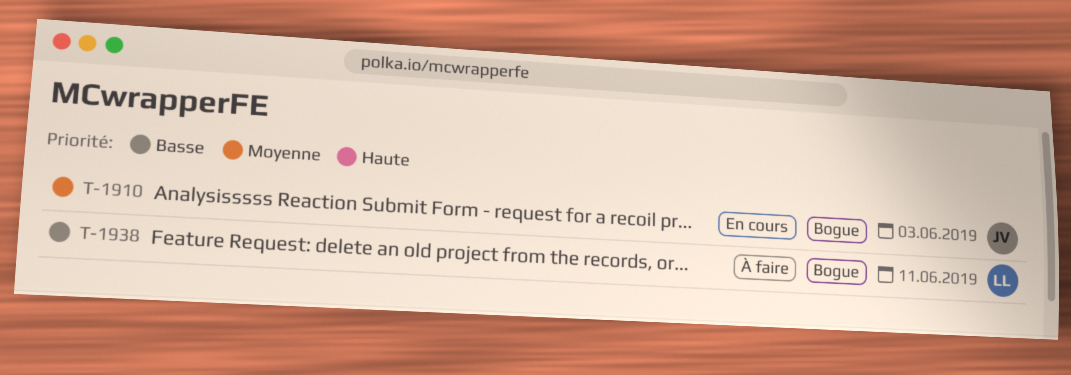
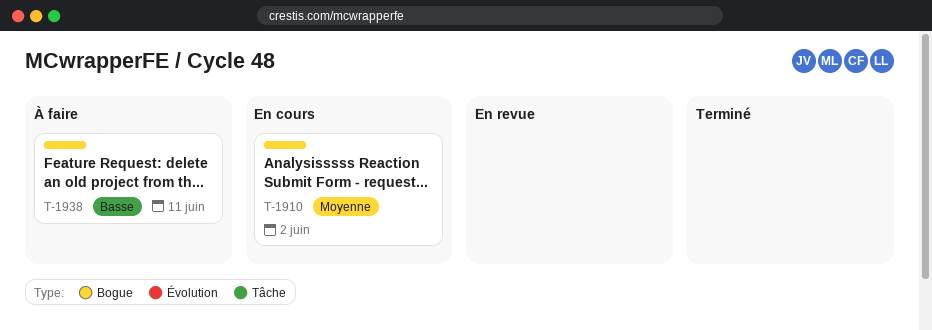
T-1910, due: Jun 3 -> Jun 2

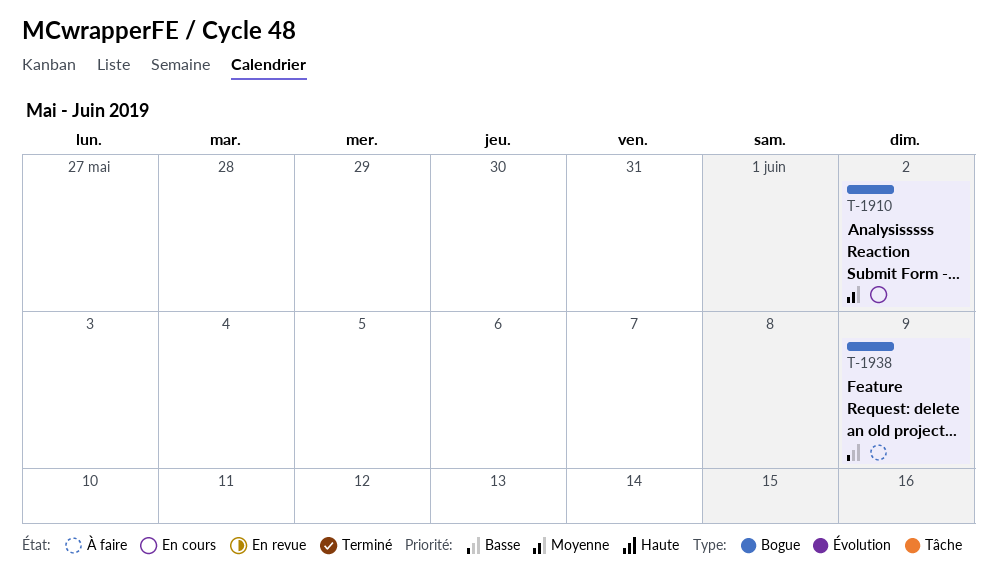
T-1938, due: Jun 11 -> Jun 9

